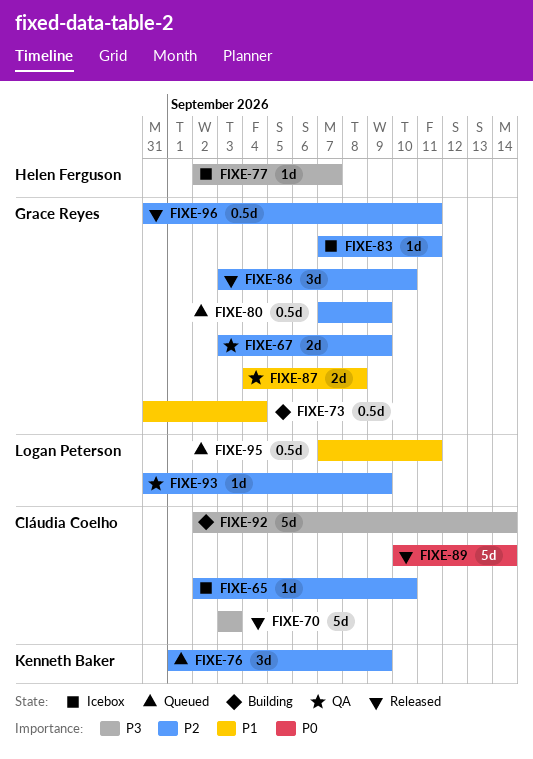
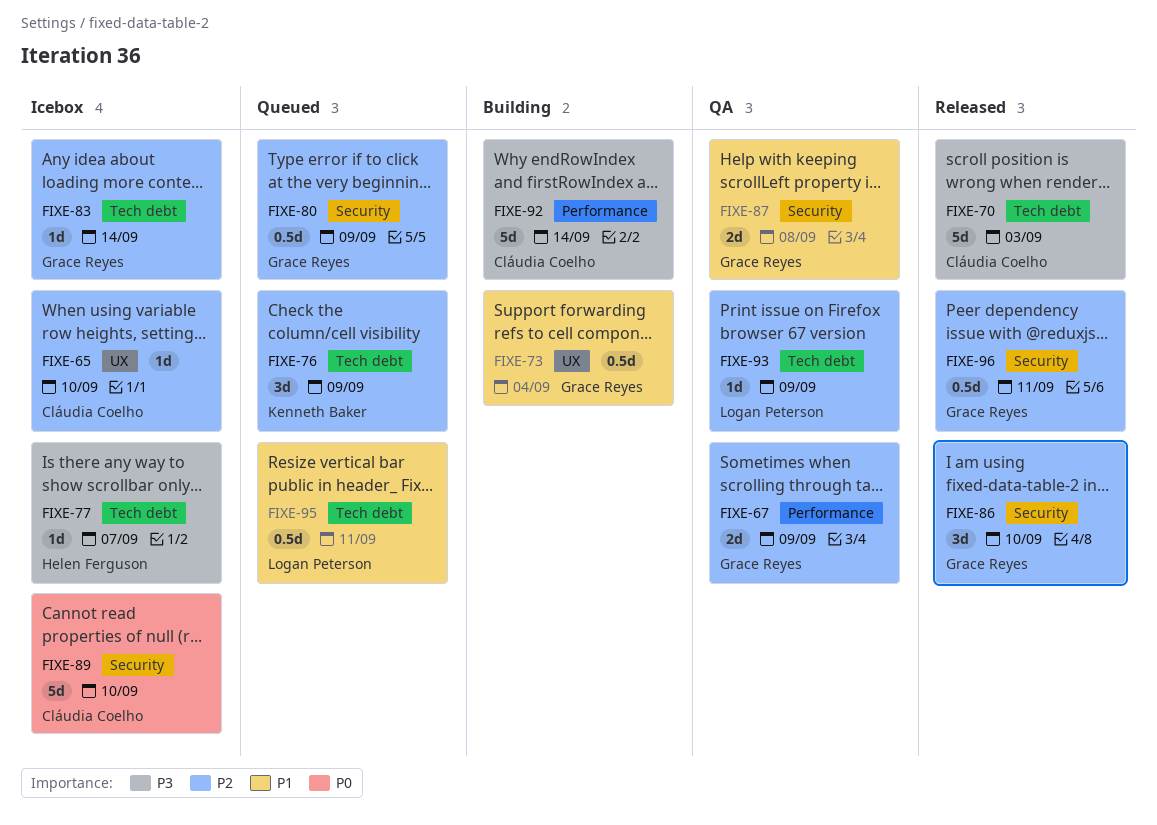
FIXE-83, due: Sep 11 -> Sep 14
FIXE-89, status: Released -> Icebox
FIXE-89, due: Sep 14 -> Sep 10

